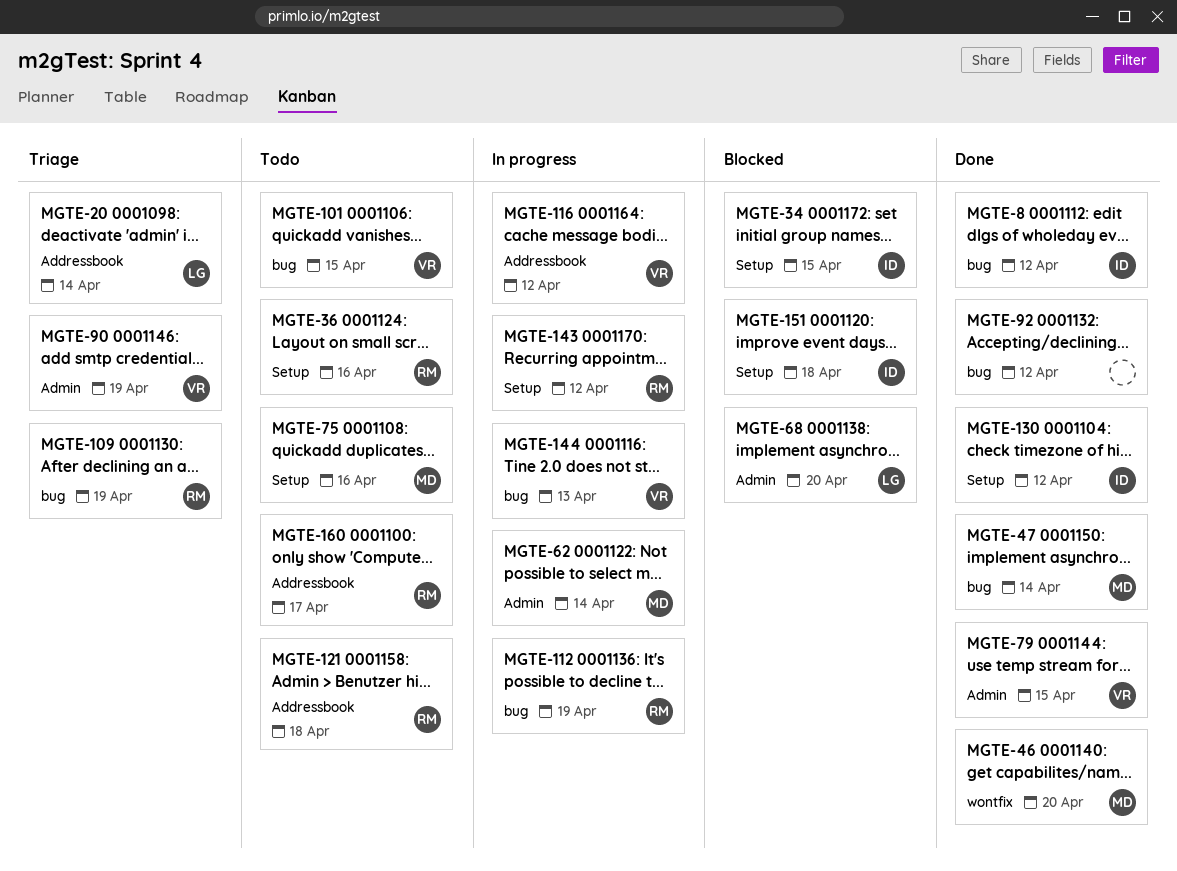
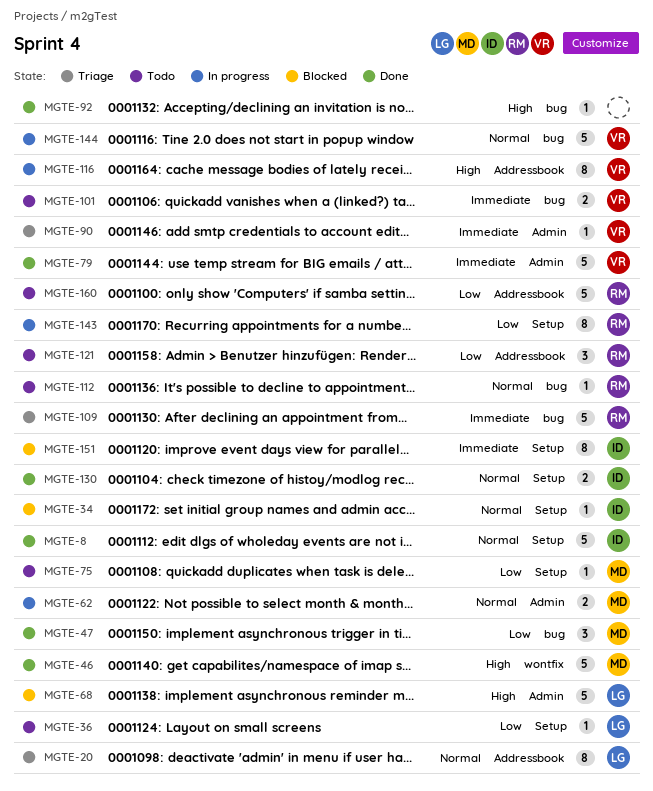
MGTE-8, label: bug -> Setup
MGTE-36, owner: RM -> LG
MGTE-112, status: In progress -> Todo

